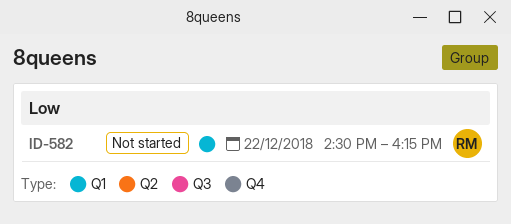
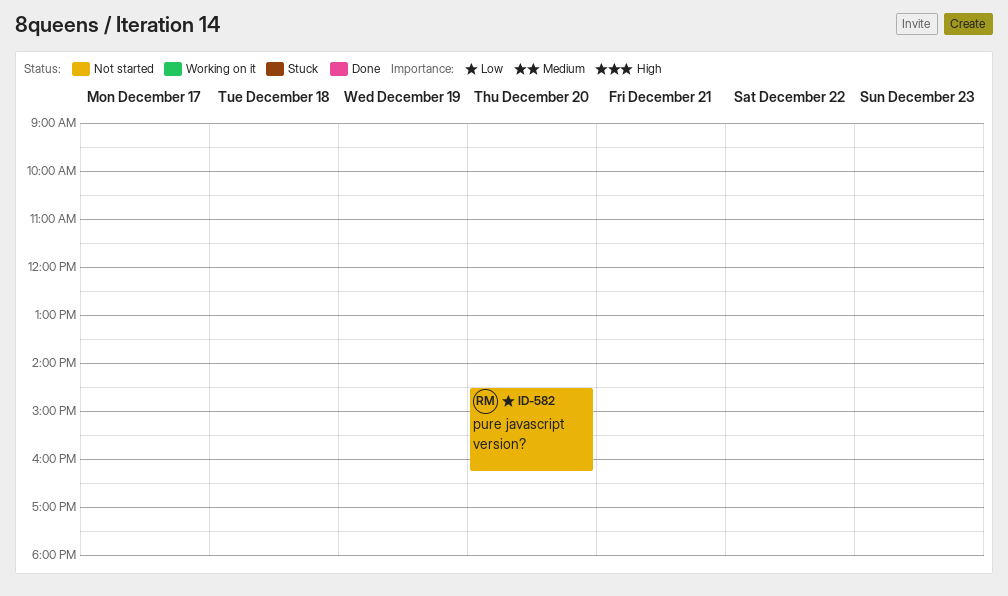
ID-582, day: Dec 22 -> Dec 20

